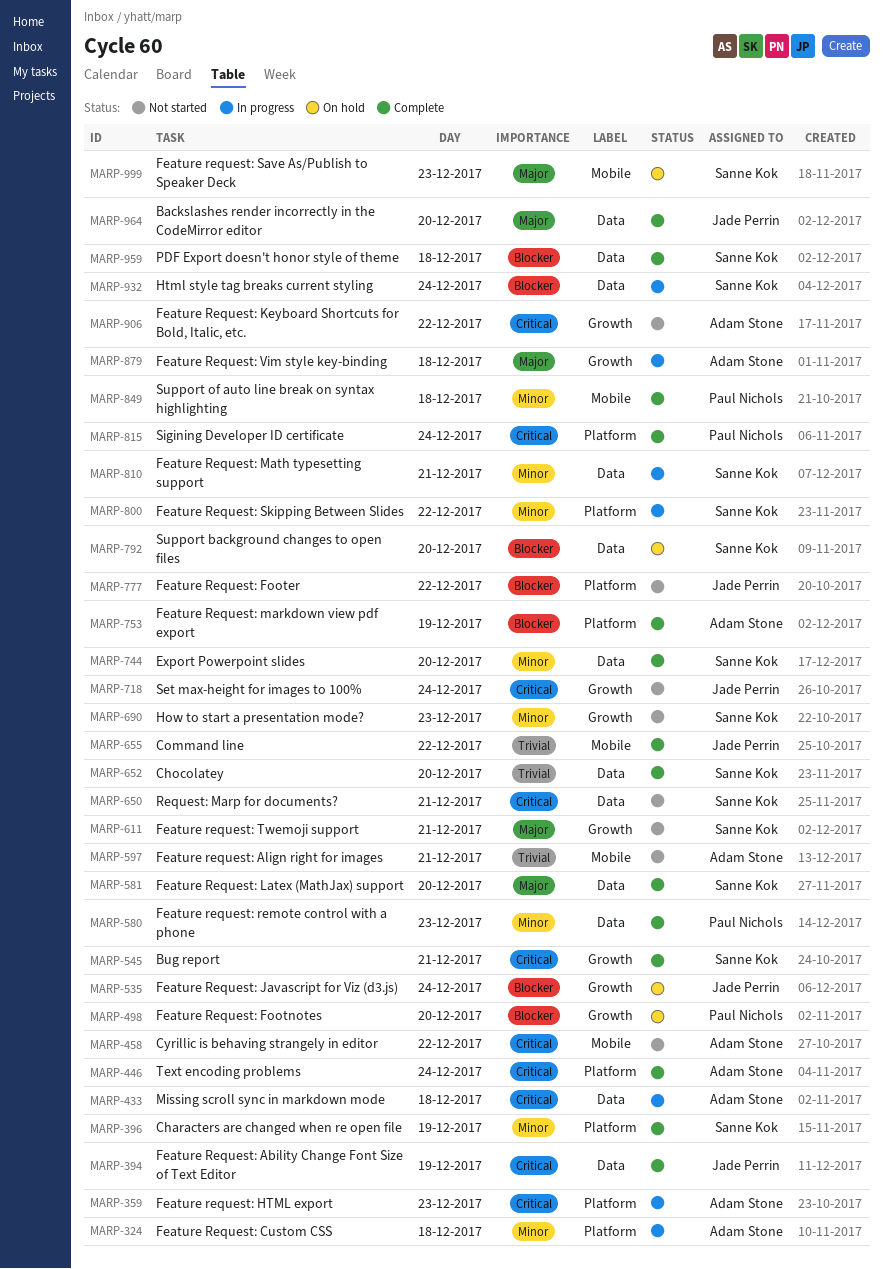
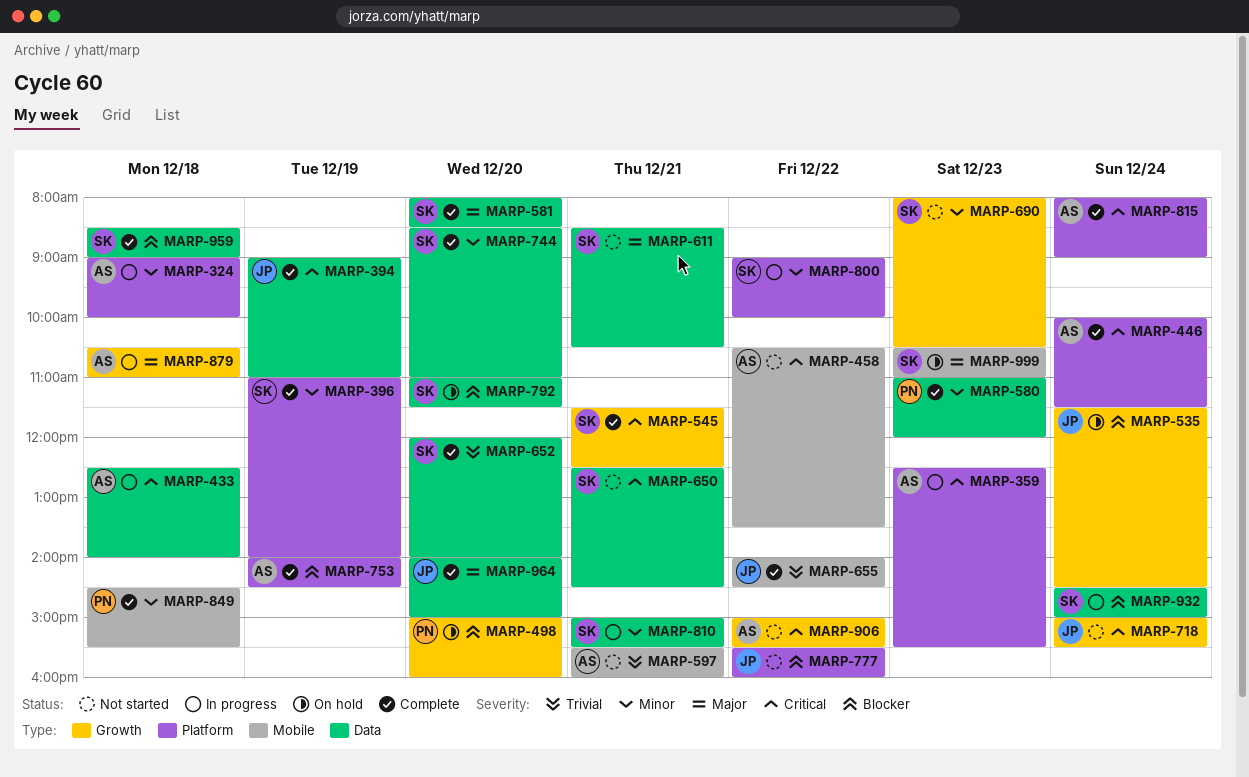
MARP-611, label: Growth -> Data
MARP-815, owner: Paul Nichols -> Adam Stone

